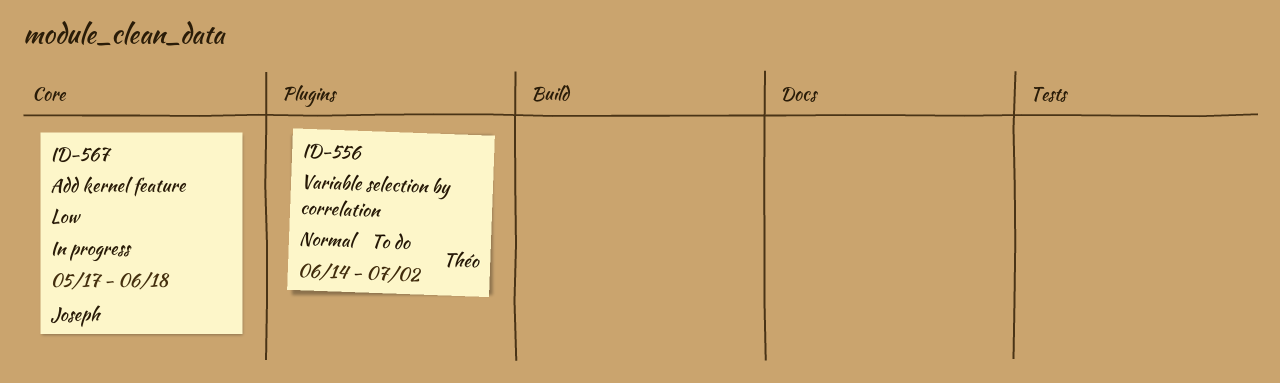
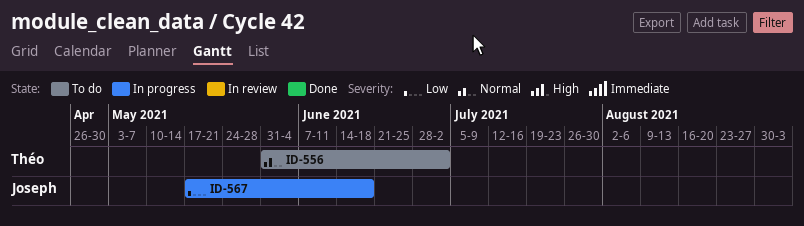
ID-556, start: Jun 14 -> May 31

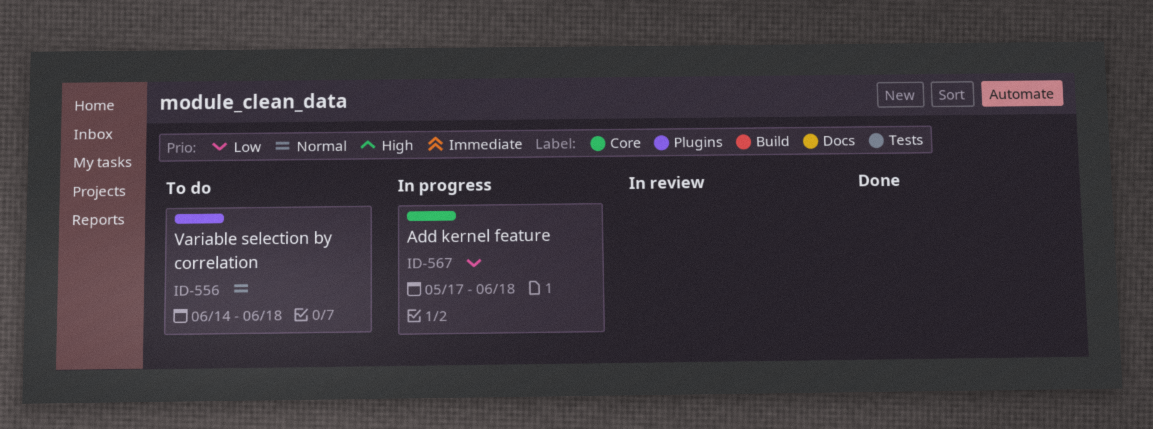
ID-556, start: May 31 -> Jun 14
ID-556, due: Jul 2 -> Jun 18

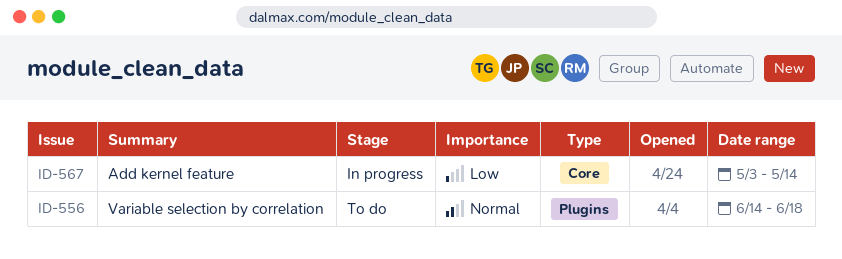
ID-567, start: May 17 -> May 3
ID-567, due: Jun 18 -> May 14

